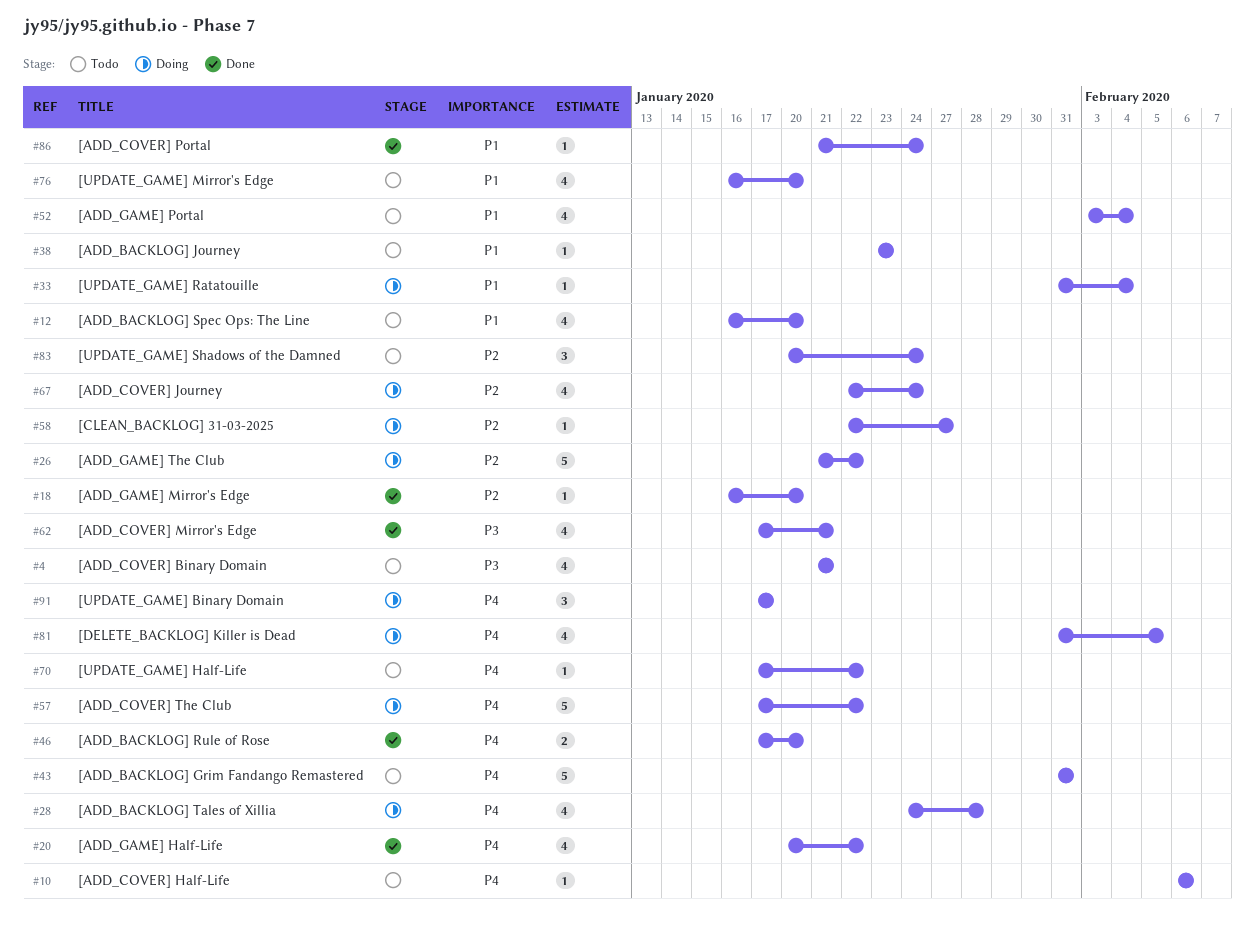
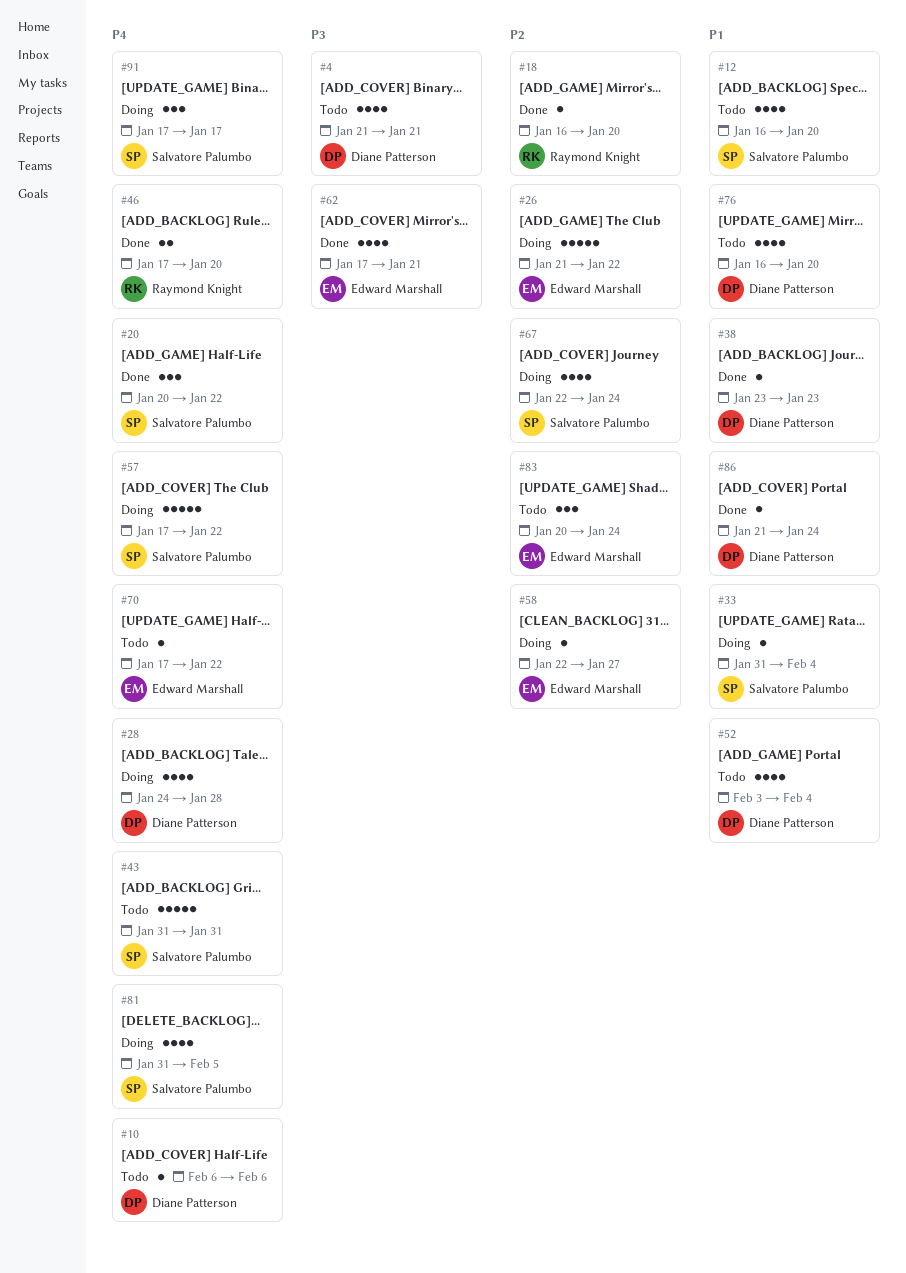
#20, estimate: 4 -> 3
#38, status: Todo -> Done

